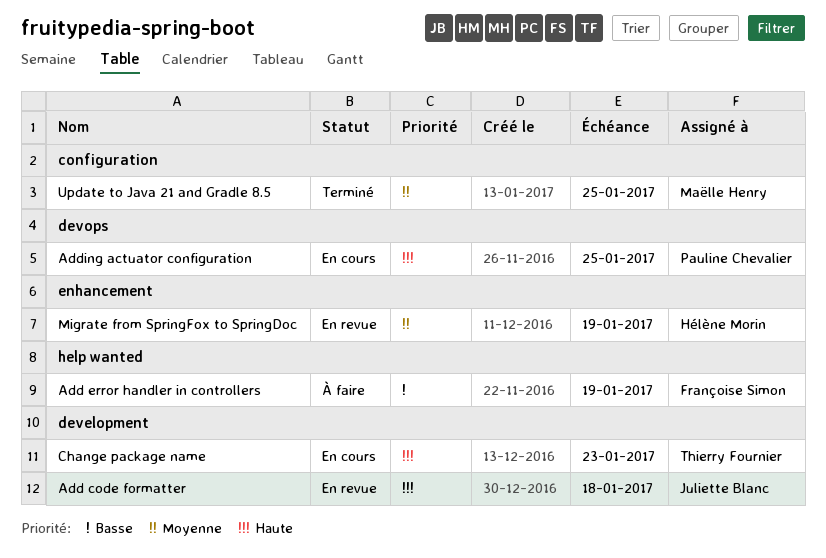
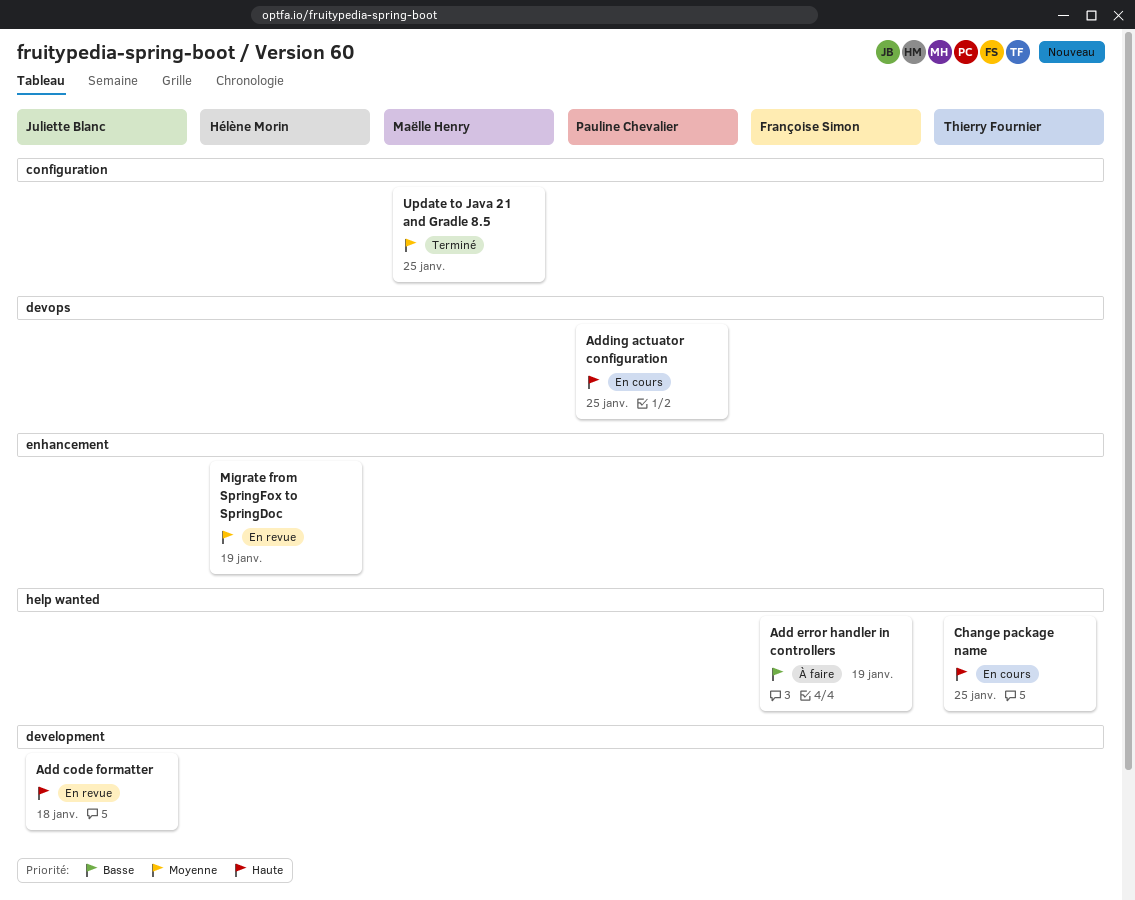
Change package name, label: development -> help wanted
Change package name, due: Jan 23 -> Jan 25

